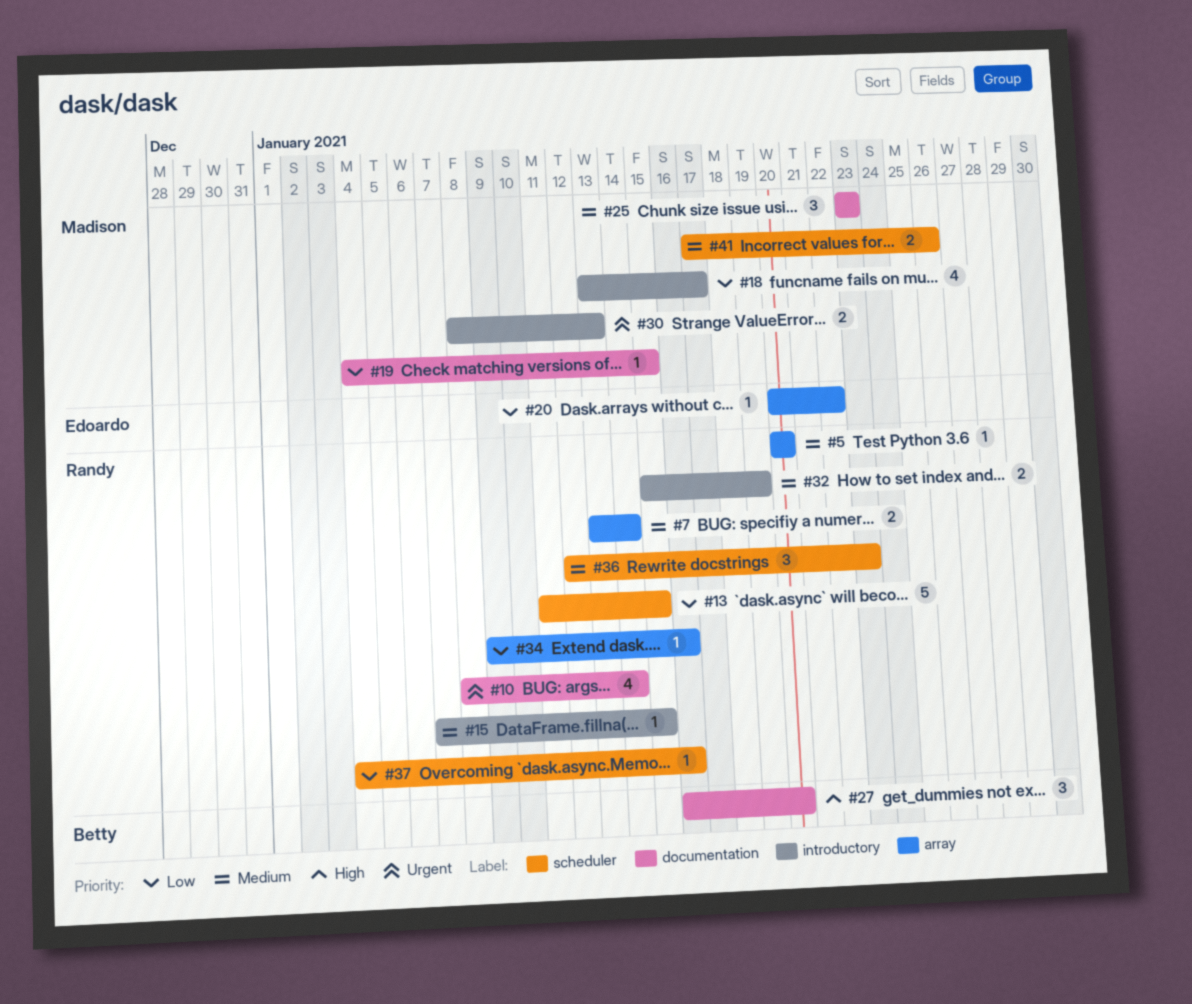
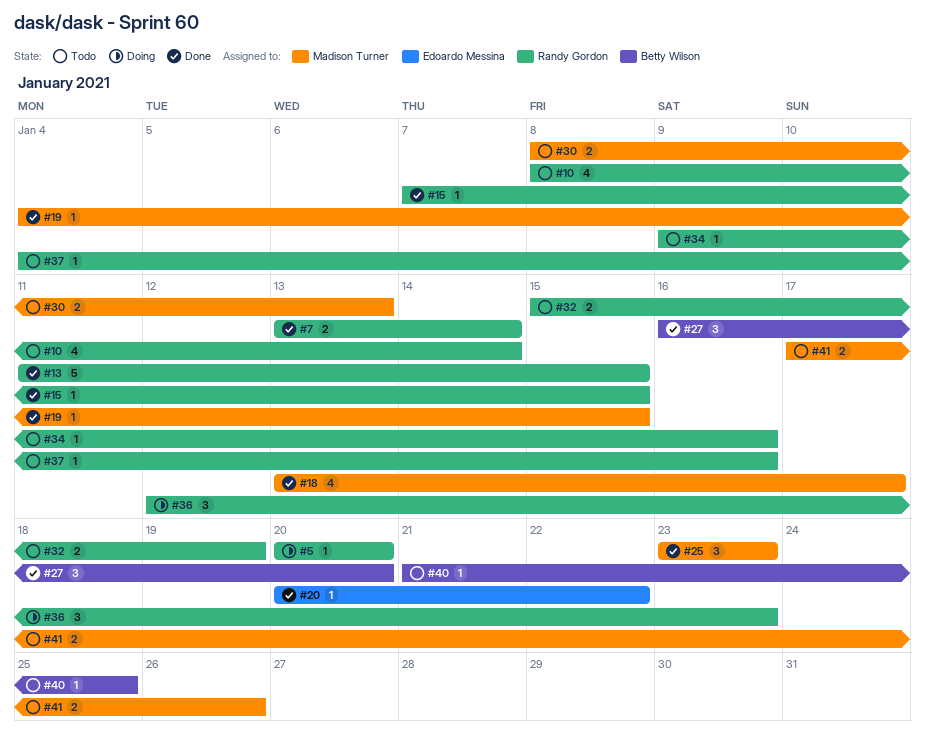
#40: none -> present

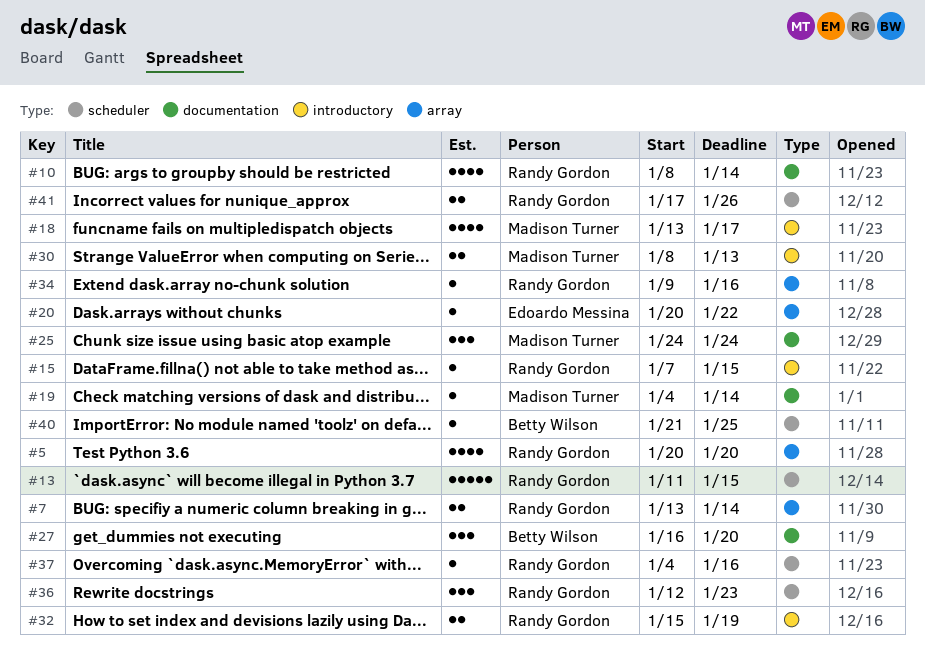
#5, estimate: 1 -> 4
#19, due: Jan 15 -> Jan 14
#25, start: Jan 23 -> Jan 24
#25, due: Jan 23 -> Jan 24
#41, owner: Madison Turner -> Randy Gordon

